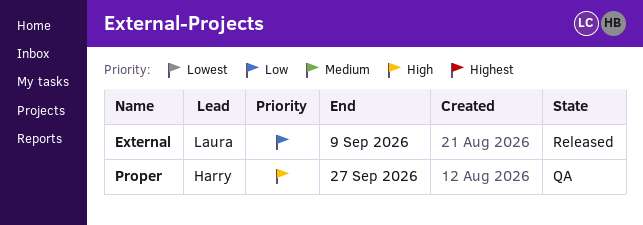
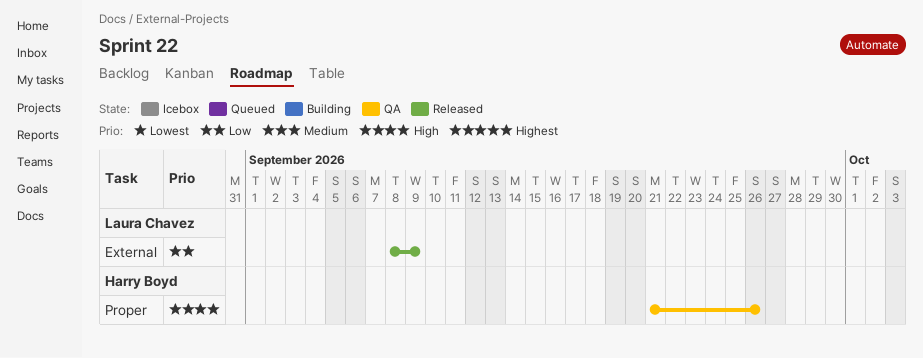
Proper, due: Sep 27 -> Sep 26

